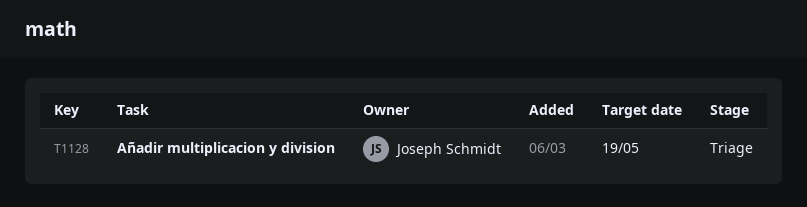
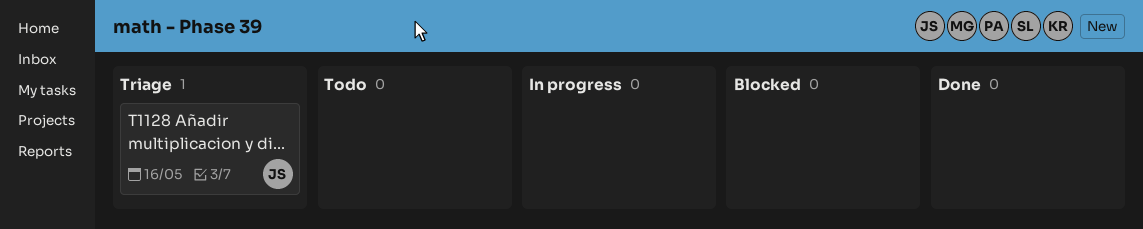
T1128, due: May 19 -> May 16

